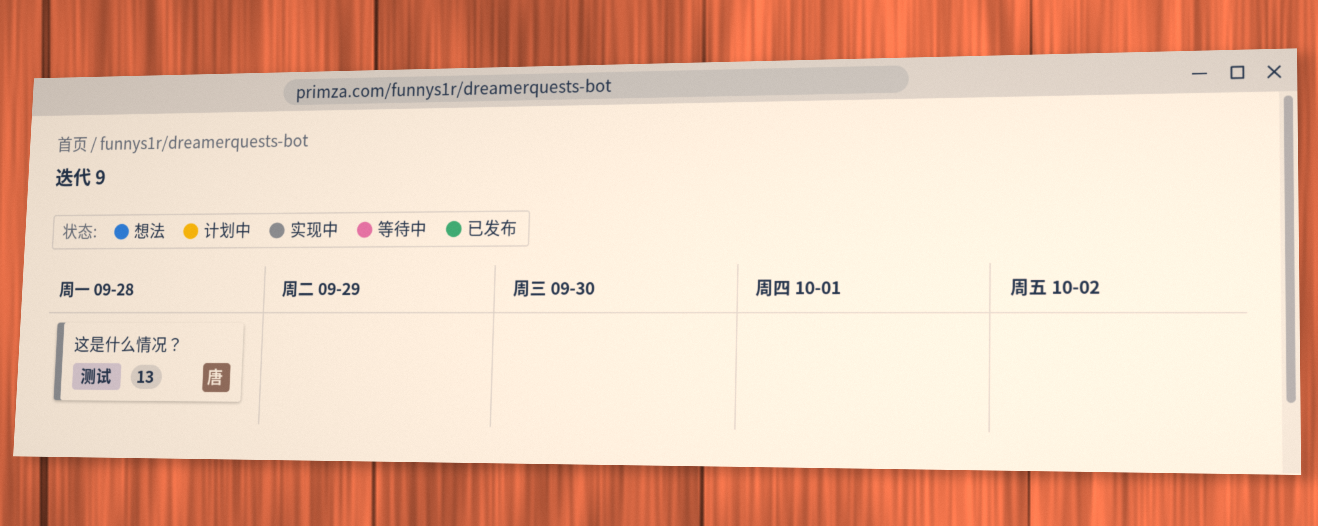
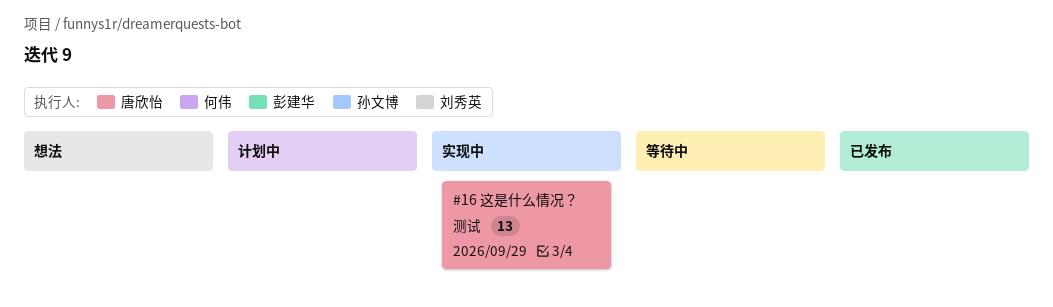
这是什么情况？, due: Sep 28 -> Sep 29

